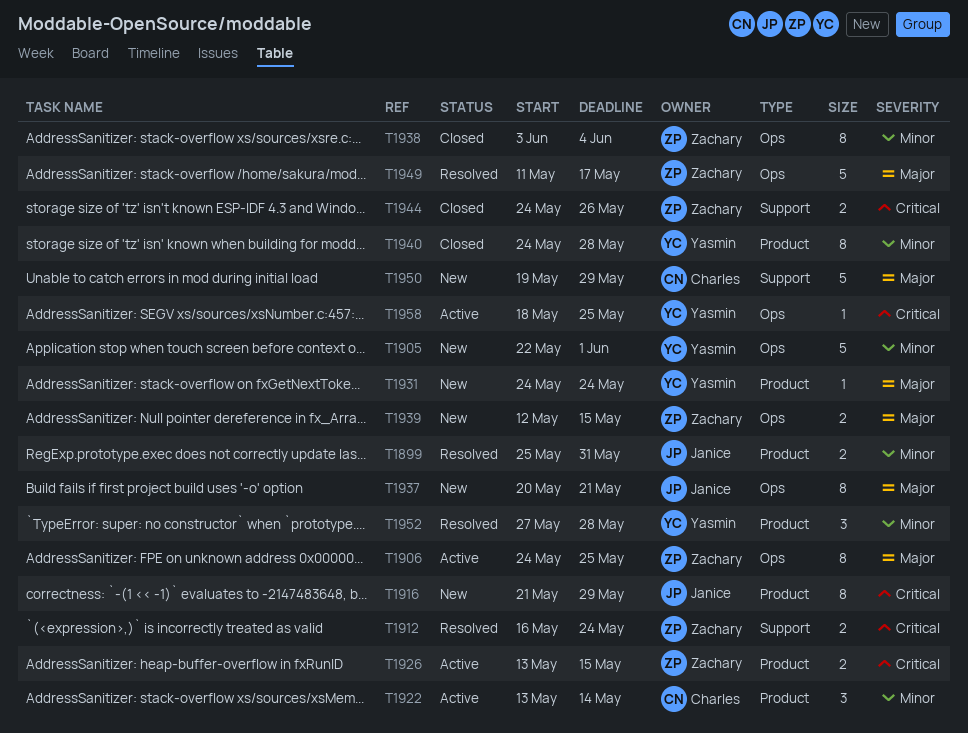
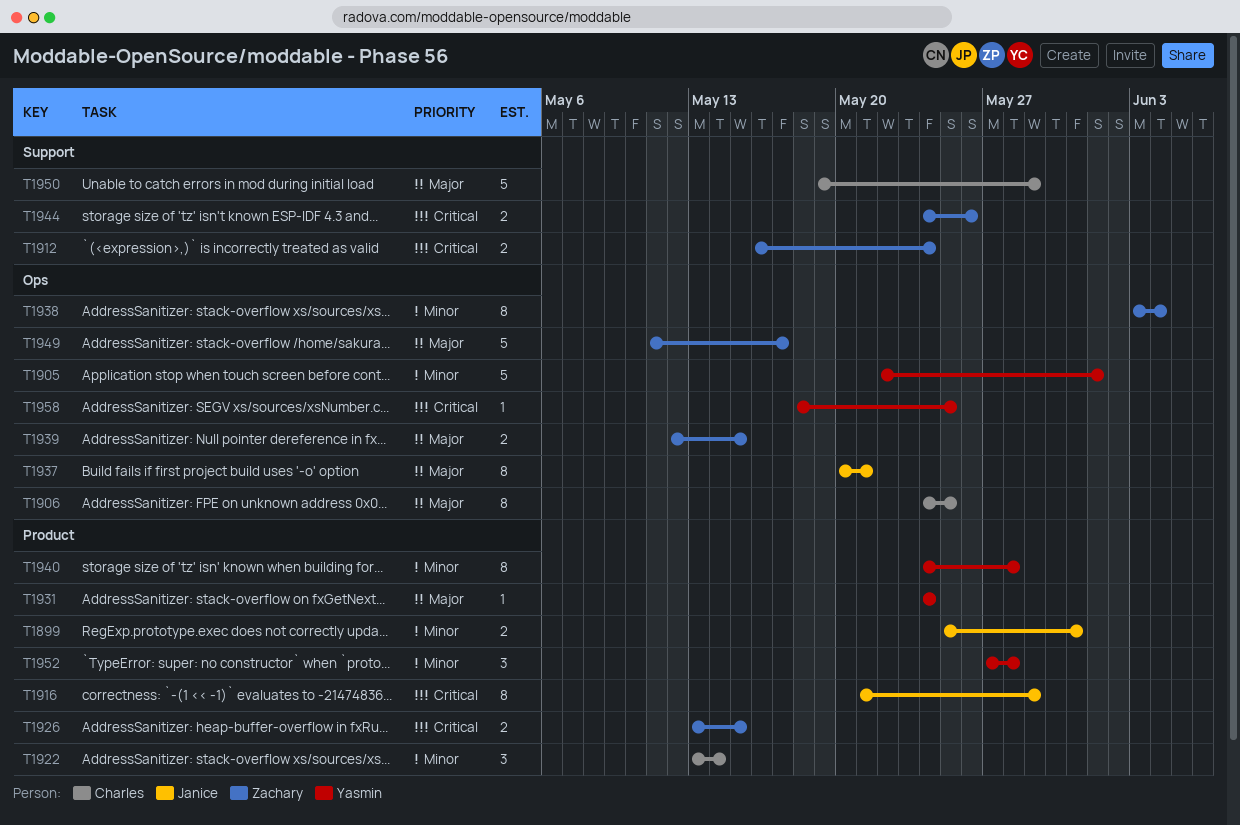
T1906, owner: Zachary -> Charles

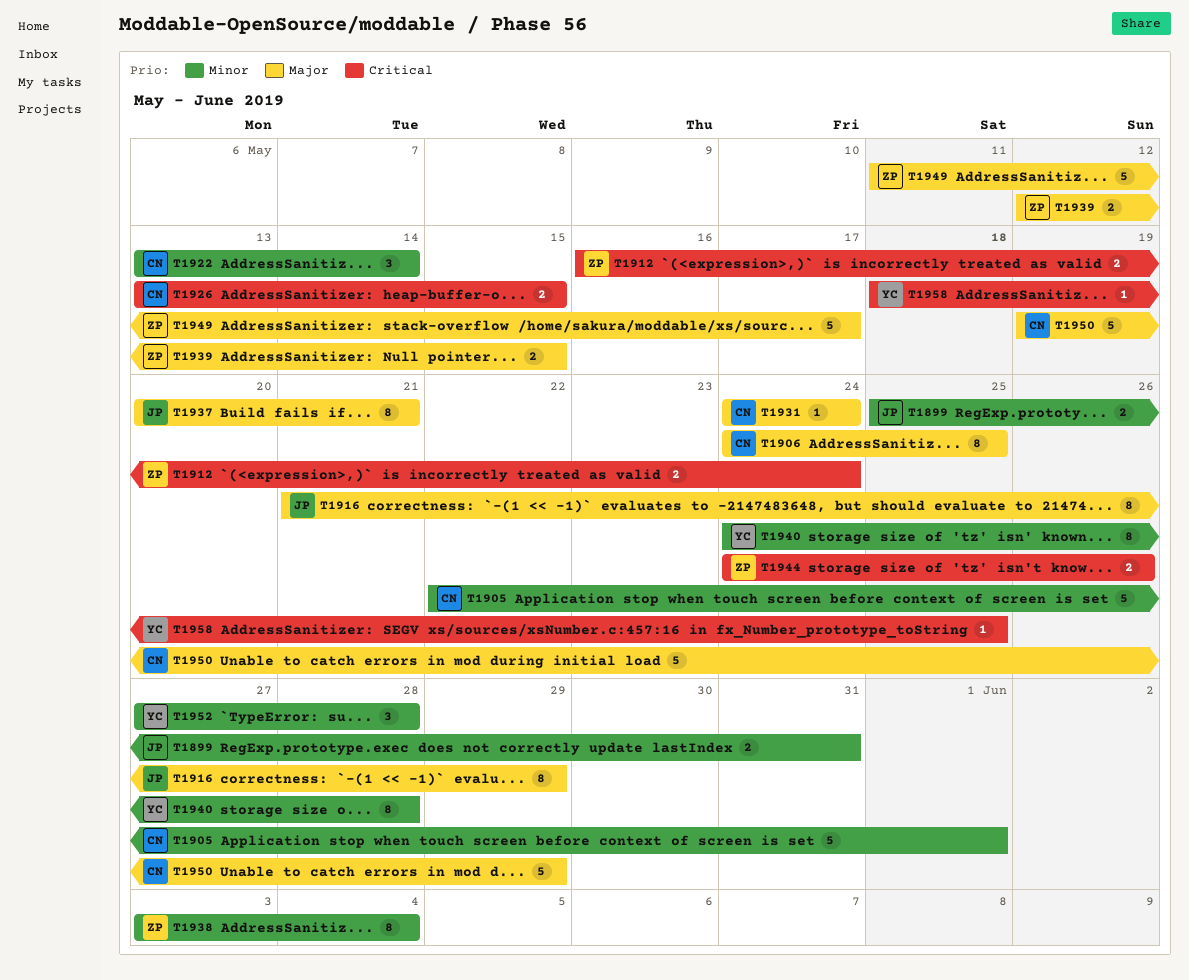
T1905, owner: Yasmin -> Charles
T1916, priority: Critical -> Major
T1926, owner: Zachary -> Charles
T1931, owner: Yasmin -> Charles

